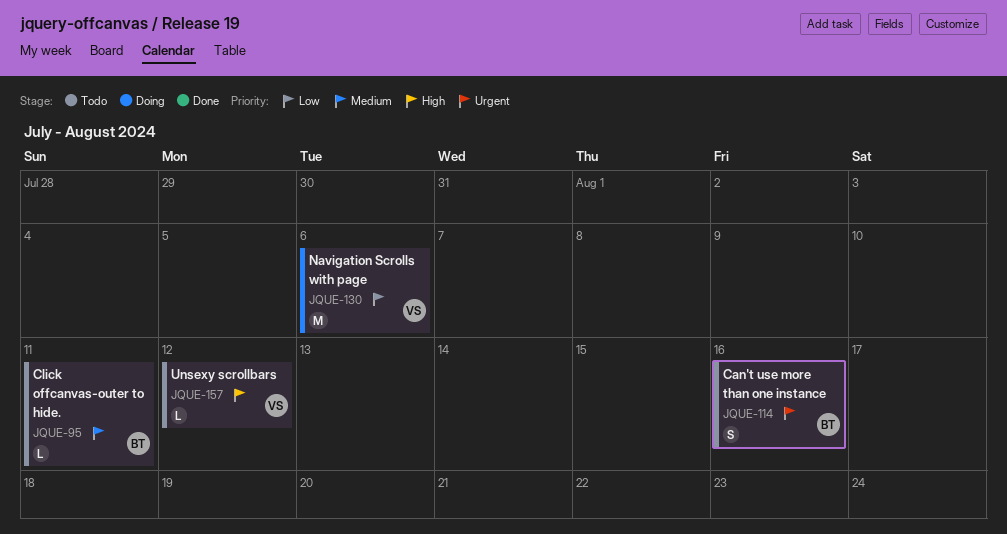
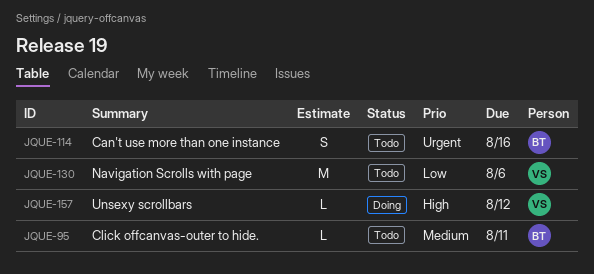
JQUE-130, status: Doing -> Todo
JQUE-157, status: Todo -> Doing

